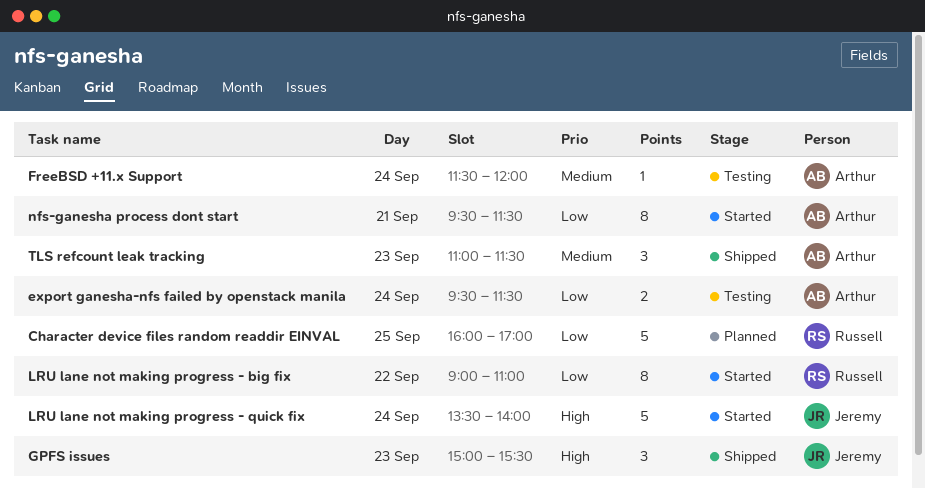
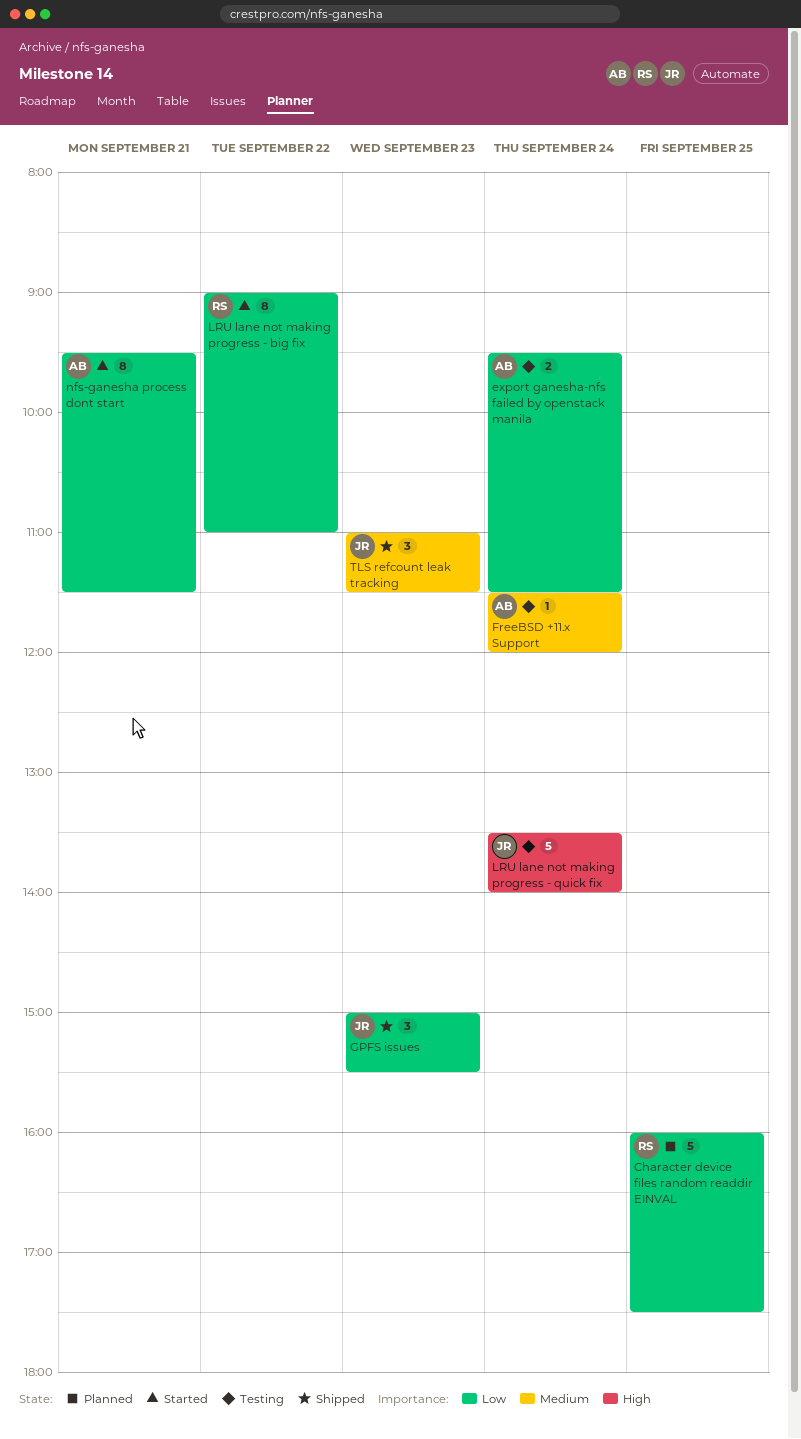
Character device files random readdir EINVAL, ends: 17:00 -> 17:30
GPFS issues, priority: High -> Low
LRU lane not making progress - quick fix, status: Started -> Testing
TLS refcount leak tracking, owner: Arthur -> Jeremy

